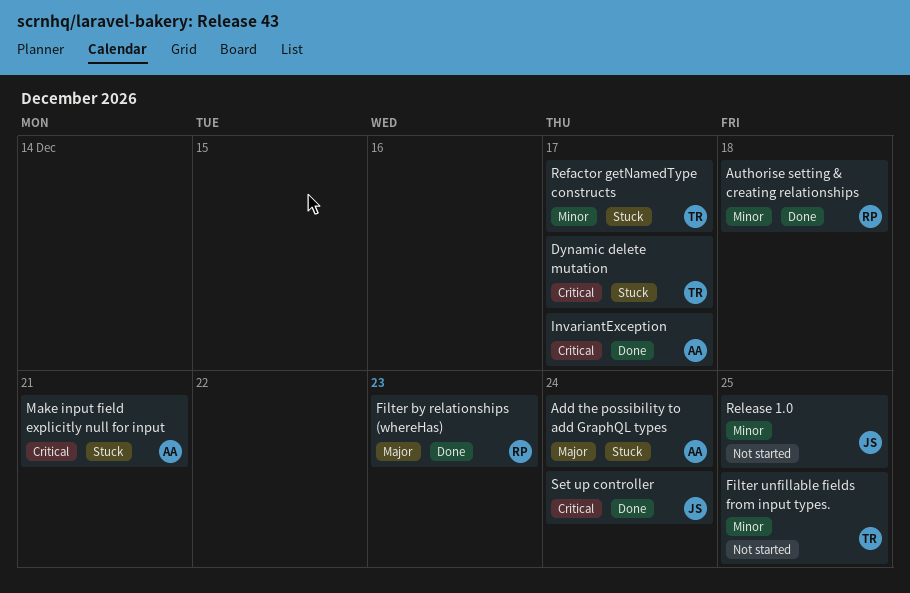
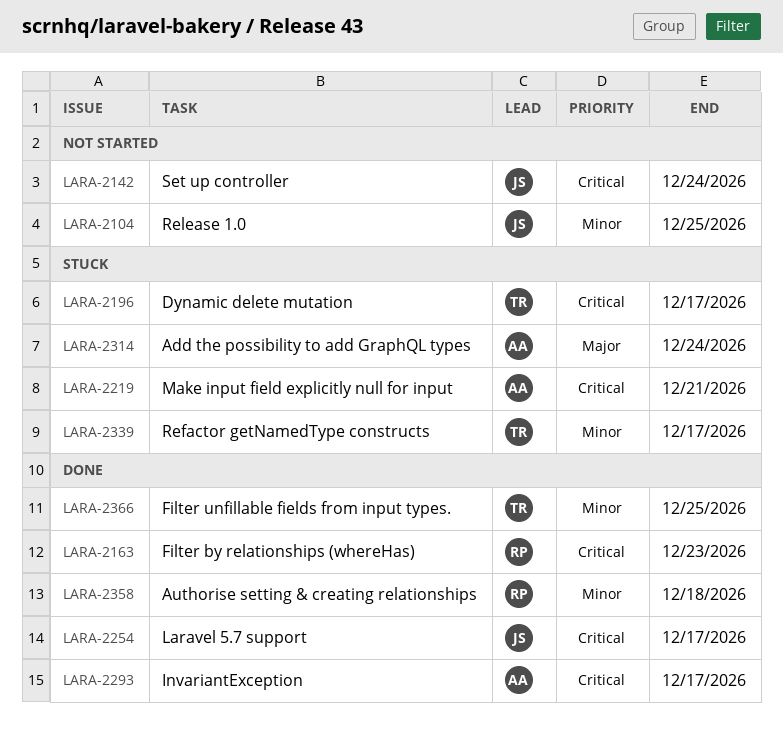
Filter by relationships (whereHas), priority: Major -> Critical
Filter unfillable fields from input types., status: Not started -> Done
Laravel 5.7 support: none -> present
Set up controller, status: Done -> Not started

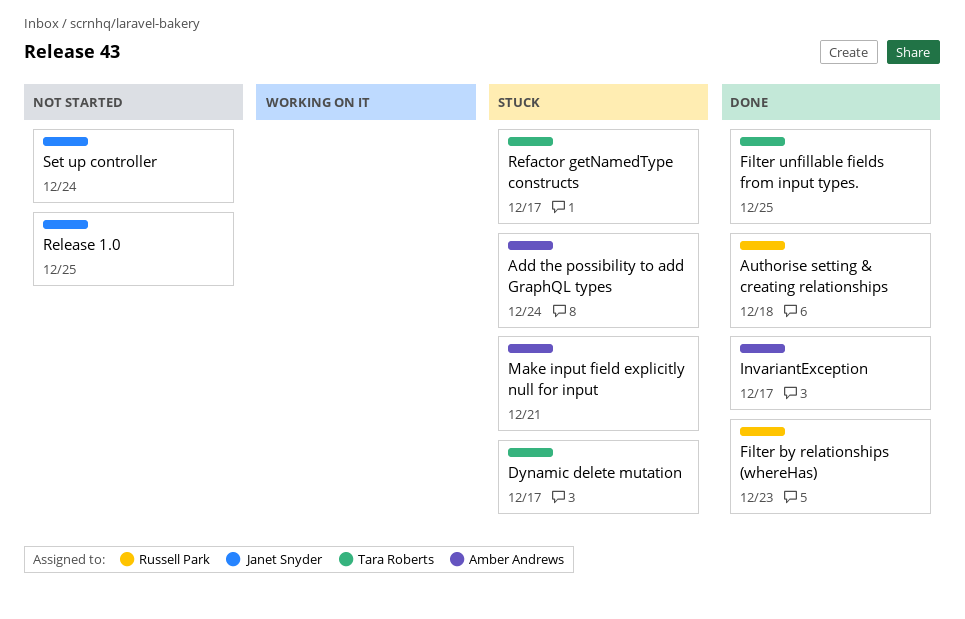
Laravel 5.7 support: present -> none

